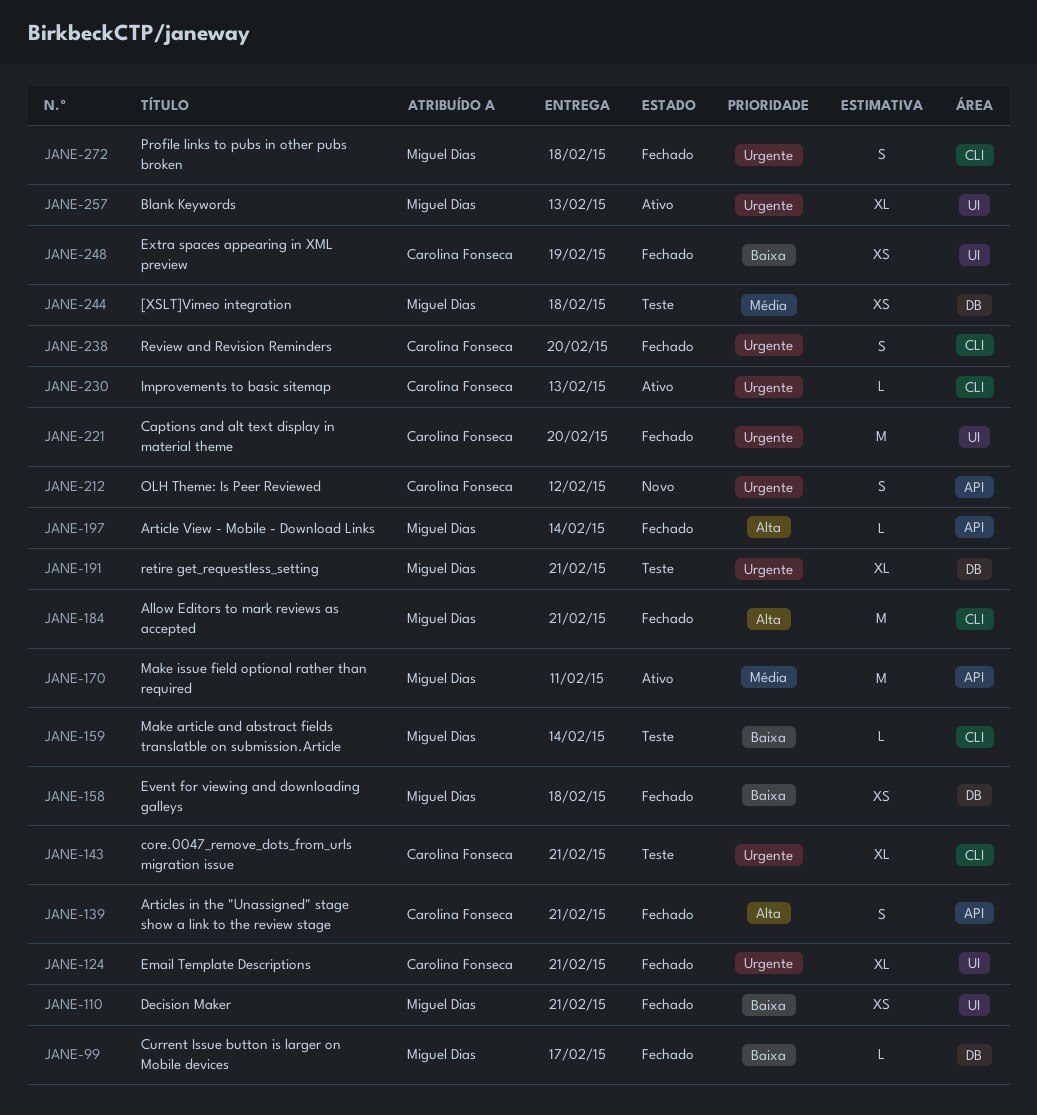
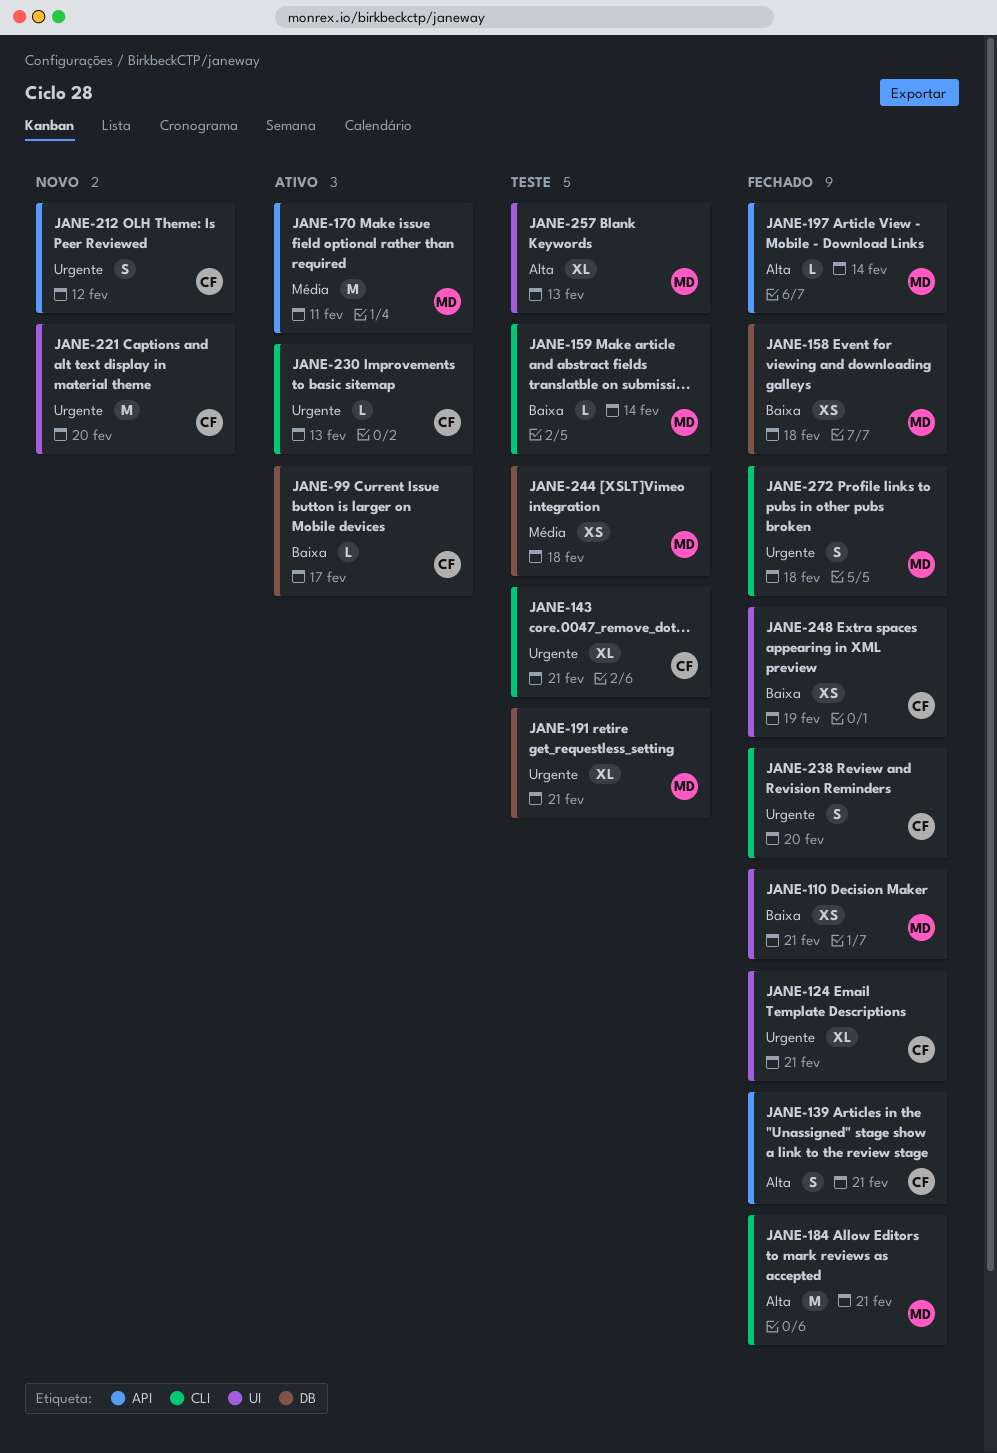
JANE-99, status: Fechado -> Ativo
JANE-99, owner: Miguel Dias -> Carolina Fonseca
JANE-221, status: Fechado -> Novo
JANE-257, status: Ativo -> Teste
JANE-257, priority: Urgente -> Alta

